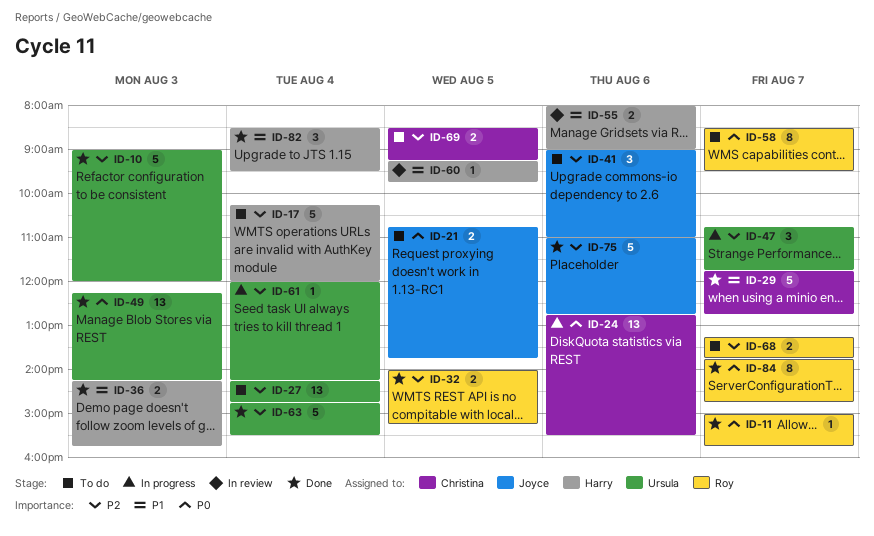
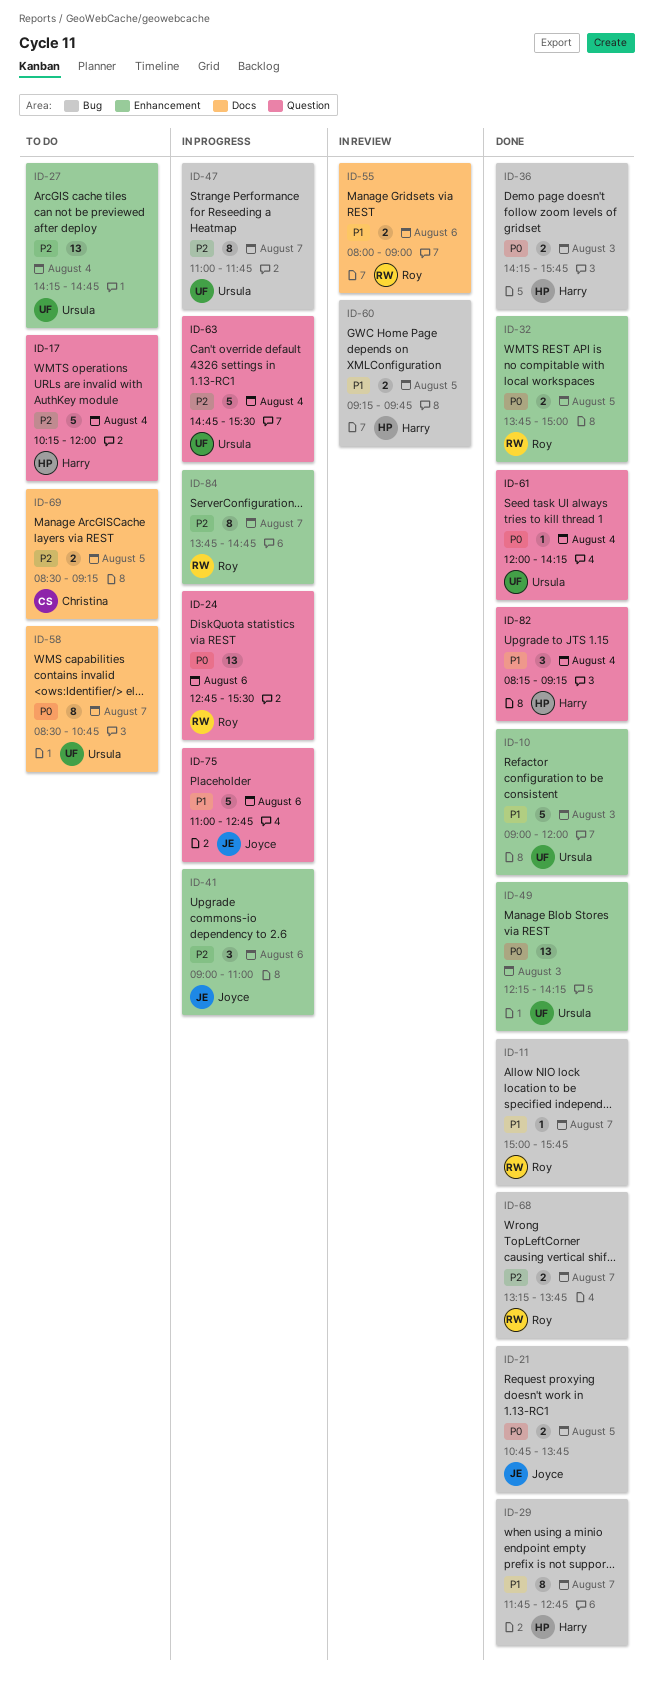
ID-10, priority: P2 -> P1
ID-11, priority: P0 -> P1
ID-21, status: To do -> Done
ID-24, owner: Christina -> Roy
ID-29, owner: Christina -> Harry
ID-29, estimate: 5 -> 8
ID-32, priority: P2 -> P0
ID-32, begins: 14:00 -> 13:45
ID-32, ends: 15:15 -> 15:00
ID-36, priority: P1 -> P0
ID-41, status: To do -> In progress
ID-47, estimate: 3 -> 8
ID-47, begins: 10:45 -> 11:00
ID-55, owner: Harry -> Roy
ID-58, owner: Roy -> Ursula
ID-58, ends: 09:30 -> 10:45
ID-60, estimate: 1 -> 2
ID-61, status: In progress -> Done
ID-61, priority: P2 -> P0
ID-63, status: Done -> In progress
ID-68, status: To do -> Done
ID-75, status: Done -> In progress
ID-75, priority: P2 -> P1
ID-82, begins: 08:30 -> 08:15
ID-82, ends: 09:30 -> 09:15
ID-84, status: Done -> In progress
ID-84, priority: P0 -> P2

